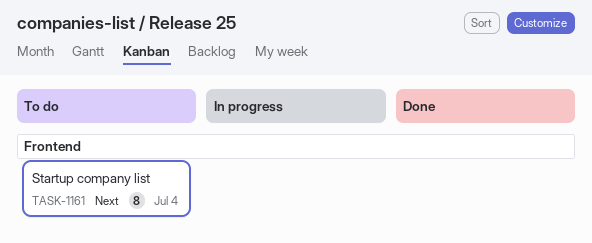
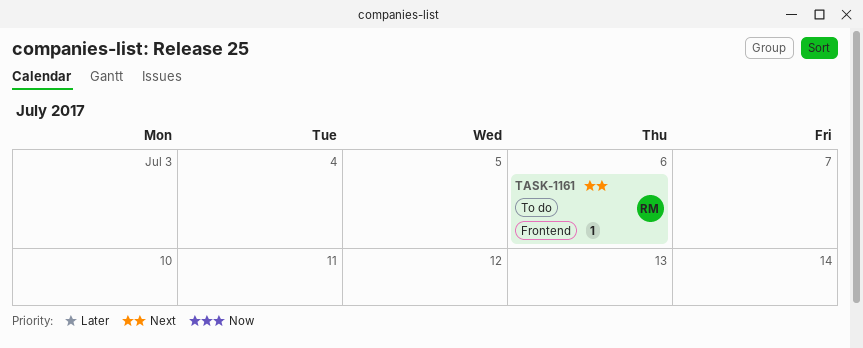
TASK-1161, estimate: 8 -> 1
TASK-1161, due: Jul 4 -> Jul 6

